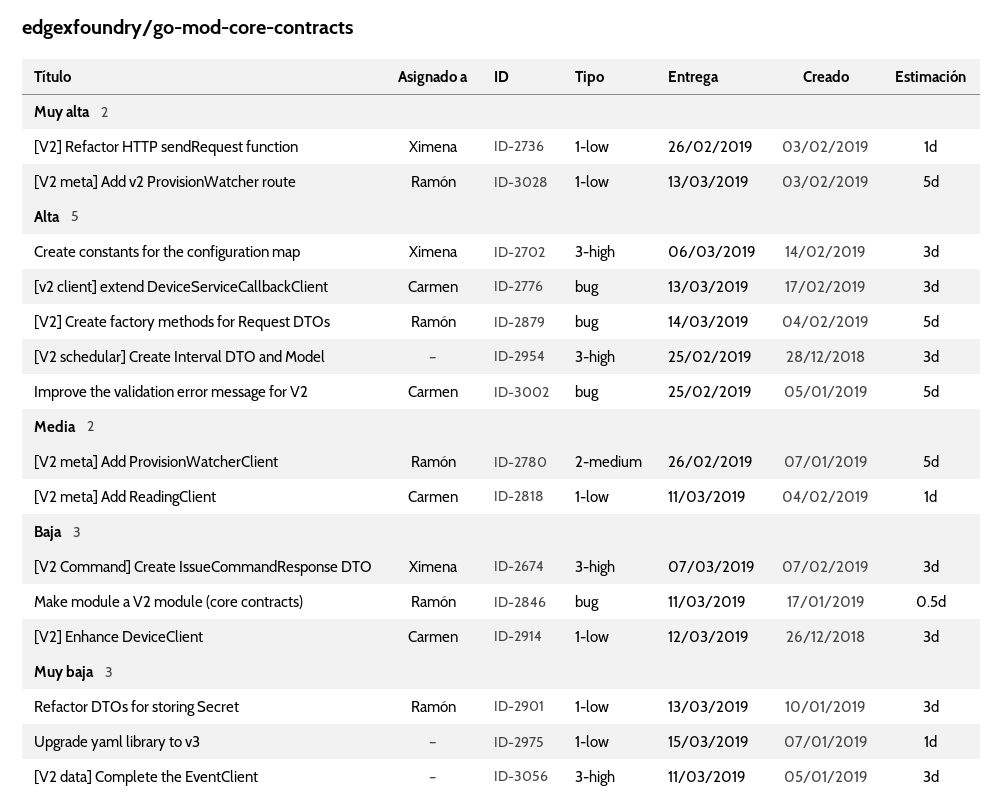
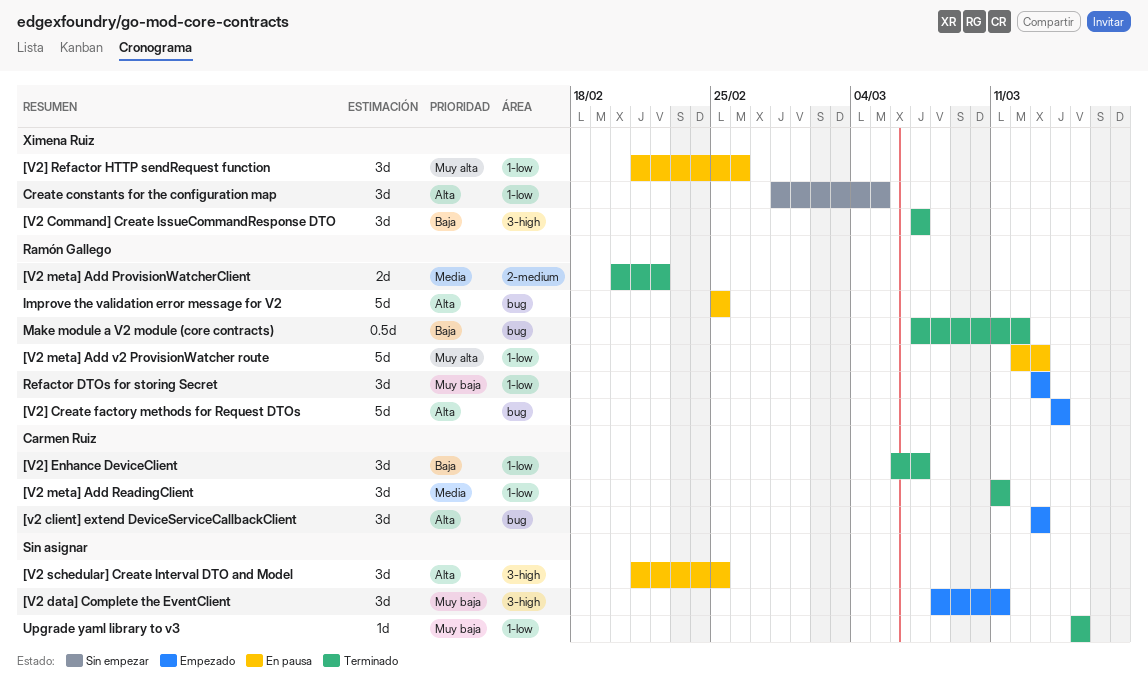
[V2 meta] Add ProvisionWatcherClient, estimate: 5d -> 2d
[V2 meta] Add ProvisionWatcherClient, due: Feb 26 -> Feb 22
[V2 meta] Add ReadingClient, estimate: 1d -> 3d
[V2] Enhance DeviceClient, due: Mar 12 -> Mar 7
[V2] Refactor HTTP sendRequest function, estimate: 1d -> 3d
Create constants for the configuration map, label: 3-high -> 1-low
Create constants for the configuration map, due: Mar 6 -> Mar 5
Improve the validation error message for V2, owner: Carmen Ruiz -> Ramón Gallego
Make module a V2 module (core contracts), due: Mar 11 -> Mar 12

